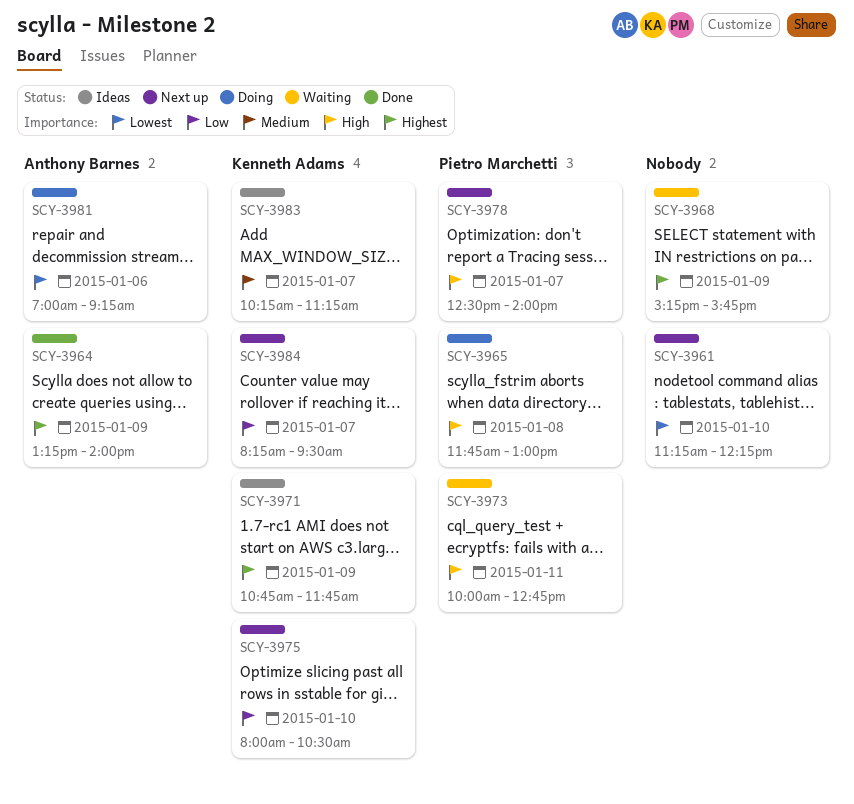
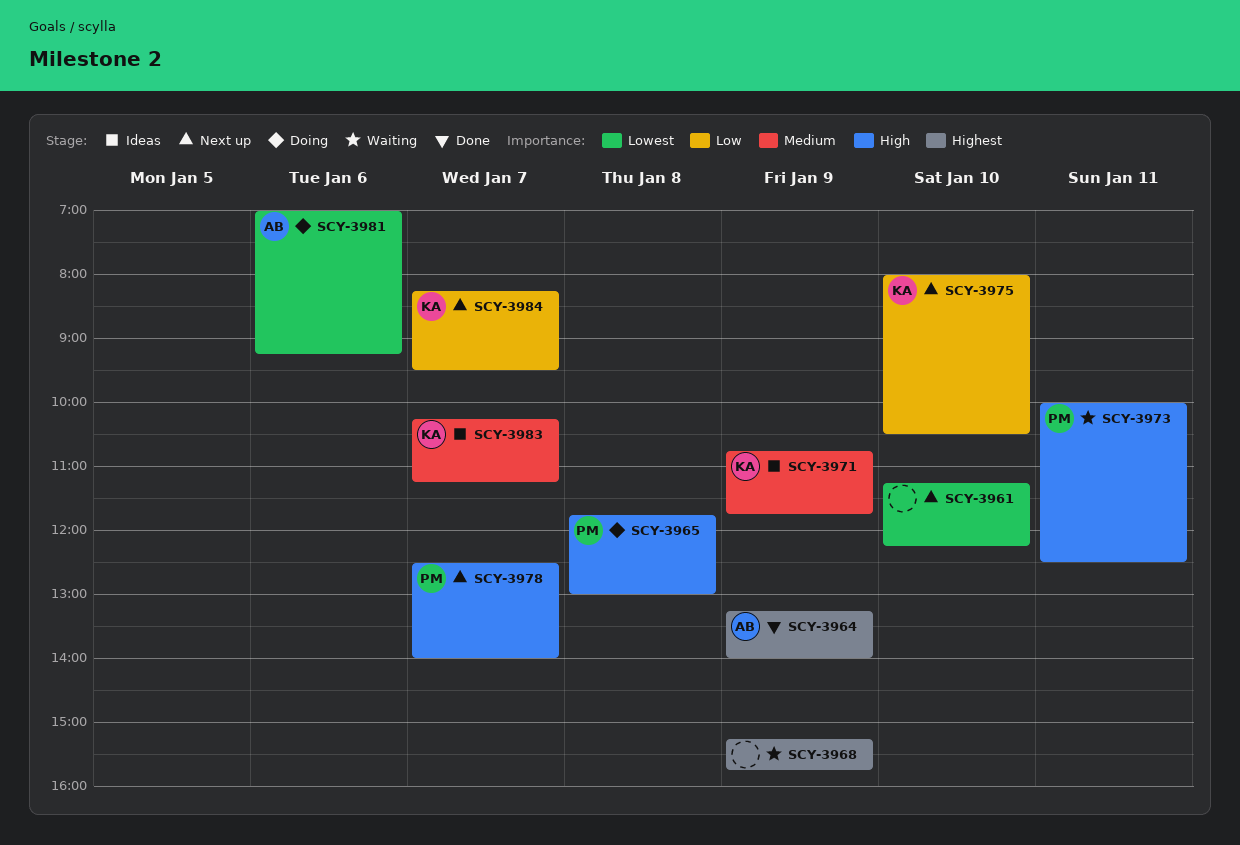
SCY-3971, priority: Highest -> Medium
SCY-3973, ends: 12:45 -> 12:30

